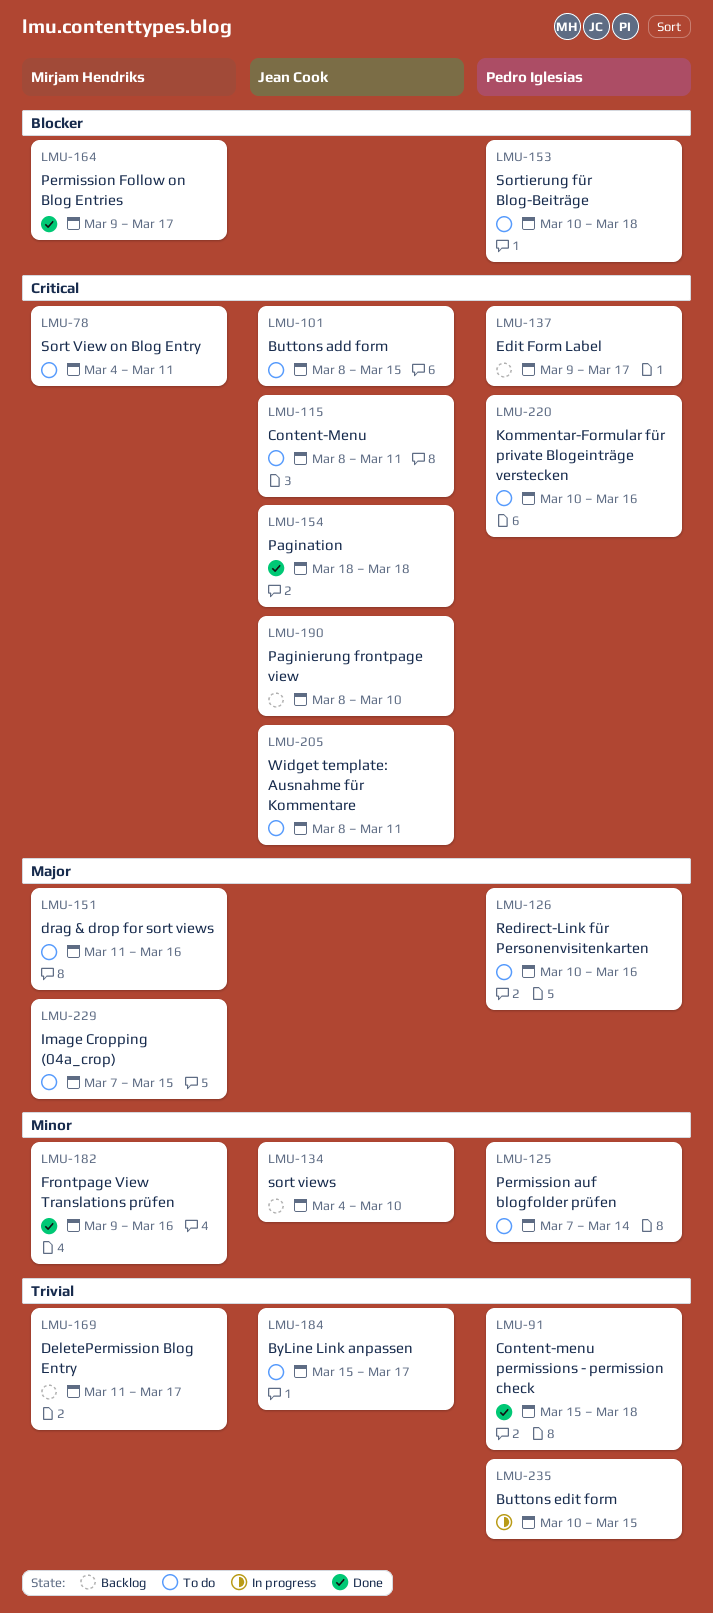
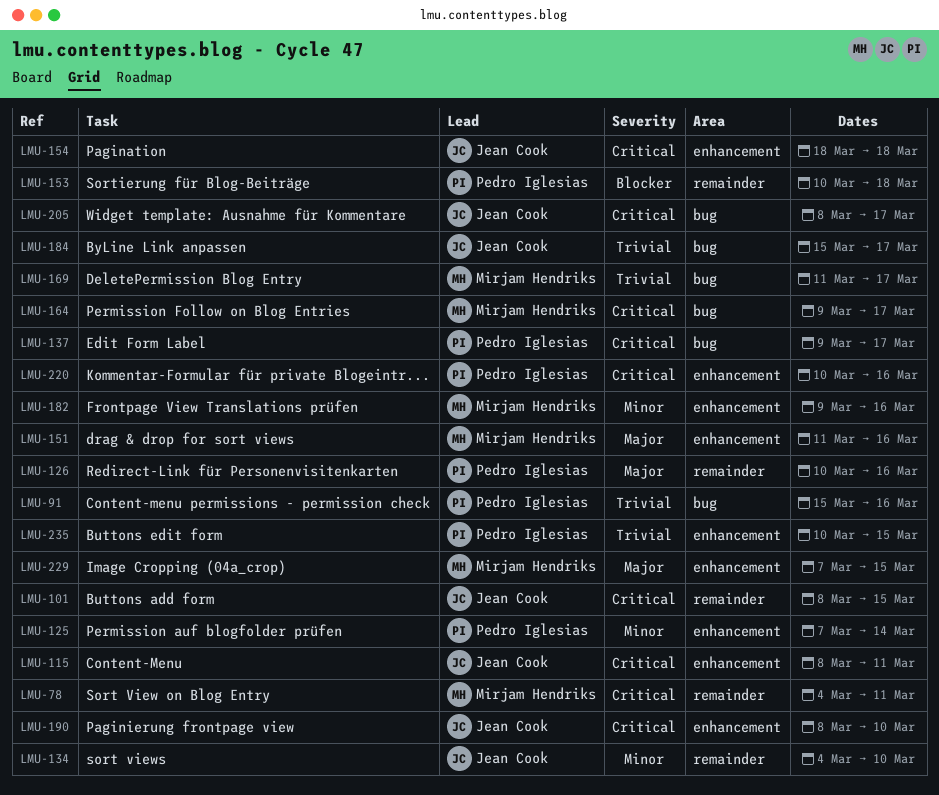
LMU-91, due: Mar 18 -> Mar 16
LMU-164, priority: Blocker -> Critical
LMU-205, due: Mar 11 -> Mar 17

